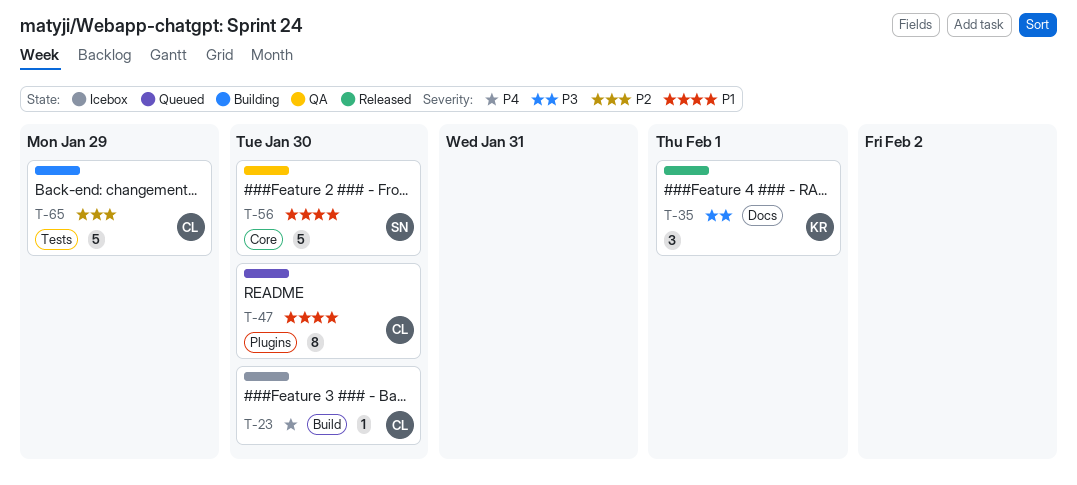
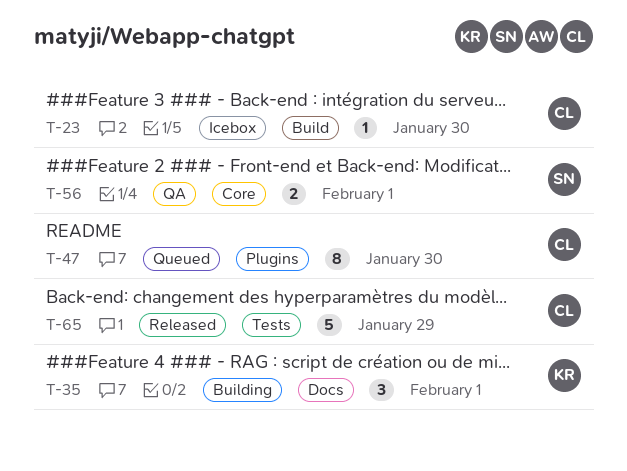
T-35, status: Released -> Building
T-56, estimate: 5 -> 2
T-56, due: Jan 30 -> Feb 1
T-65, status: Building -> Released

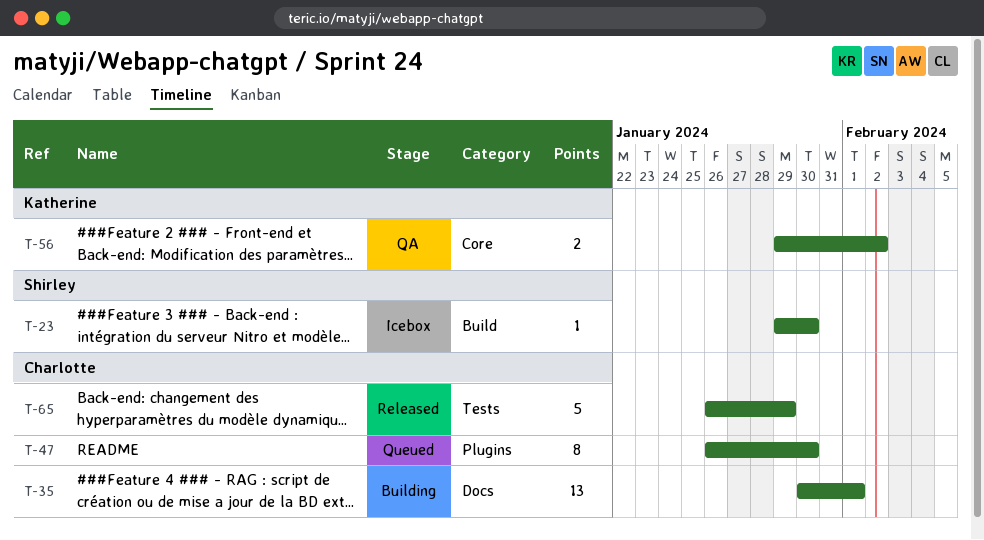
T-23, owner: Charlotte -> Shirley
T-35, owner: Katherine -> Charlotte
T-35, estimate: 3 -> 13
T-56, owner: Shirley -> Katherine
T-56, due: Feb 1 -> Feb 2

